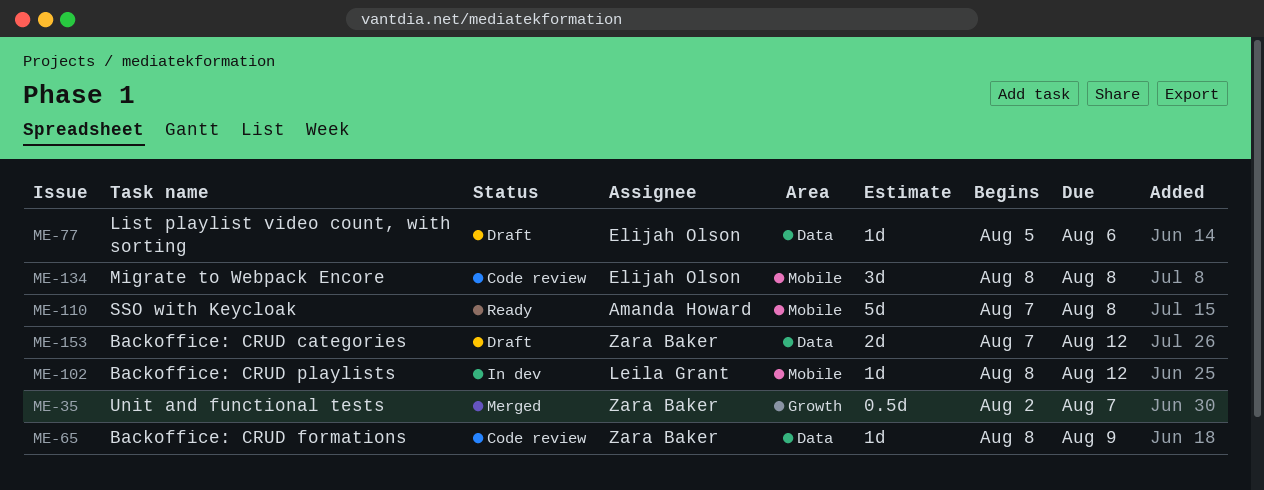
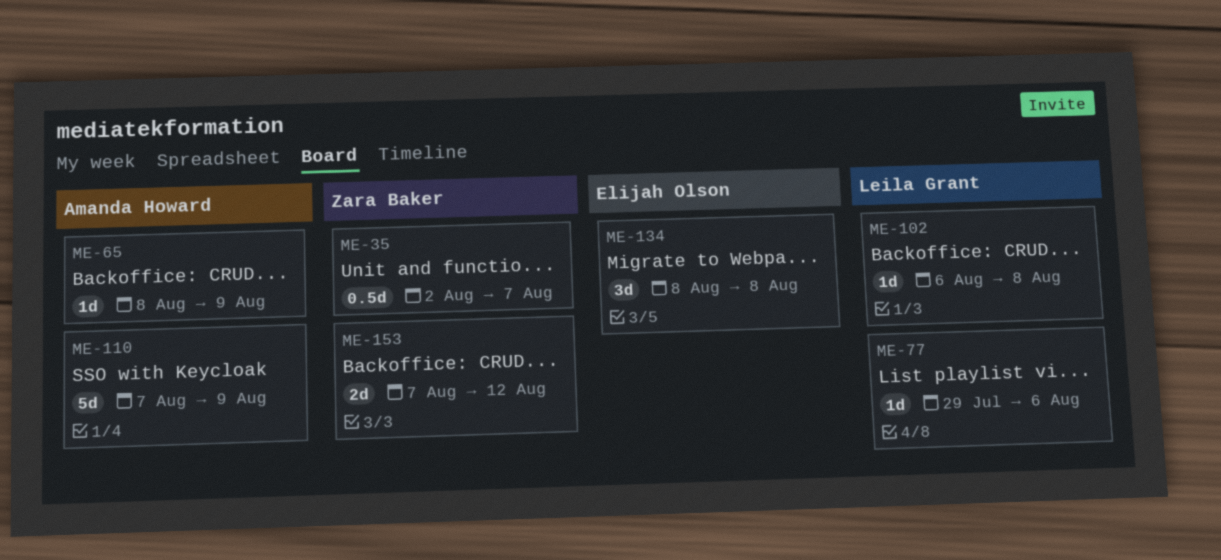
ME-65, owner: Zara Baker -> Amanda Howard
ME-77, owner: Elijah Olson -> Leila Grant
ME-77, start: Aug 5 -> Jul 29
ME-102, start: Aug 8 -> Aug 6
ME-102, due: Aug 12 -> Aug 8
ME-110, due: Aug 8 -> Aug 9

